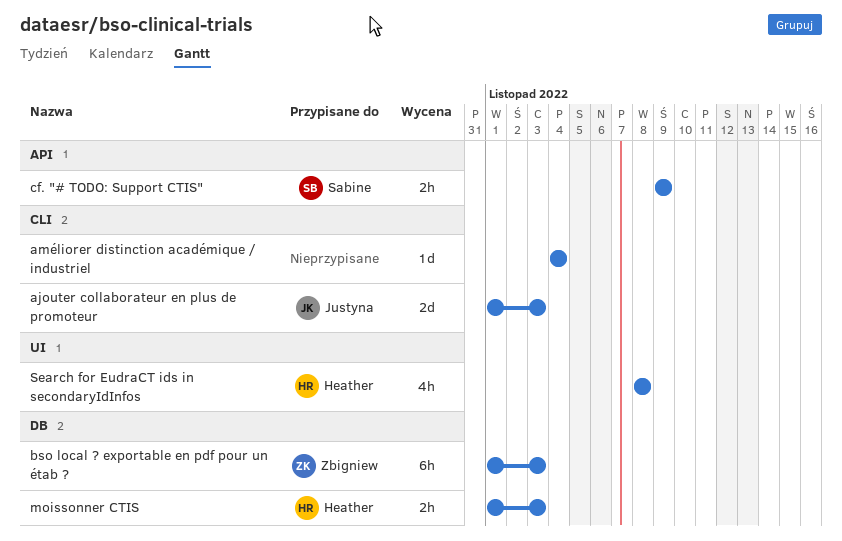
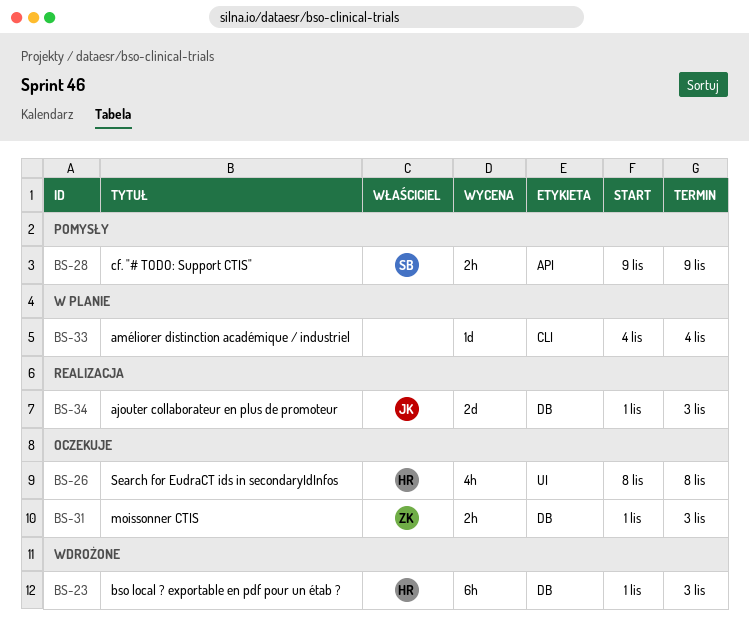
ajouter collaborateur en plus de promoteur, label: CLI -> DB
bso local ? exportable en pdf pour un étab ?, owner: Zbigniew -> Heather
moissonner CTIS, owner: Heather -> Zbigniew

